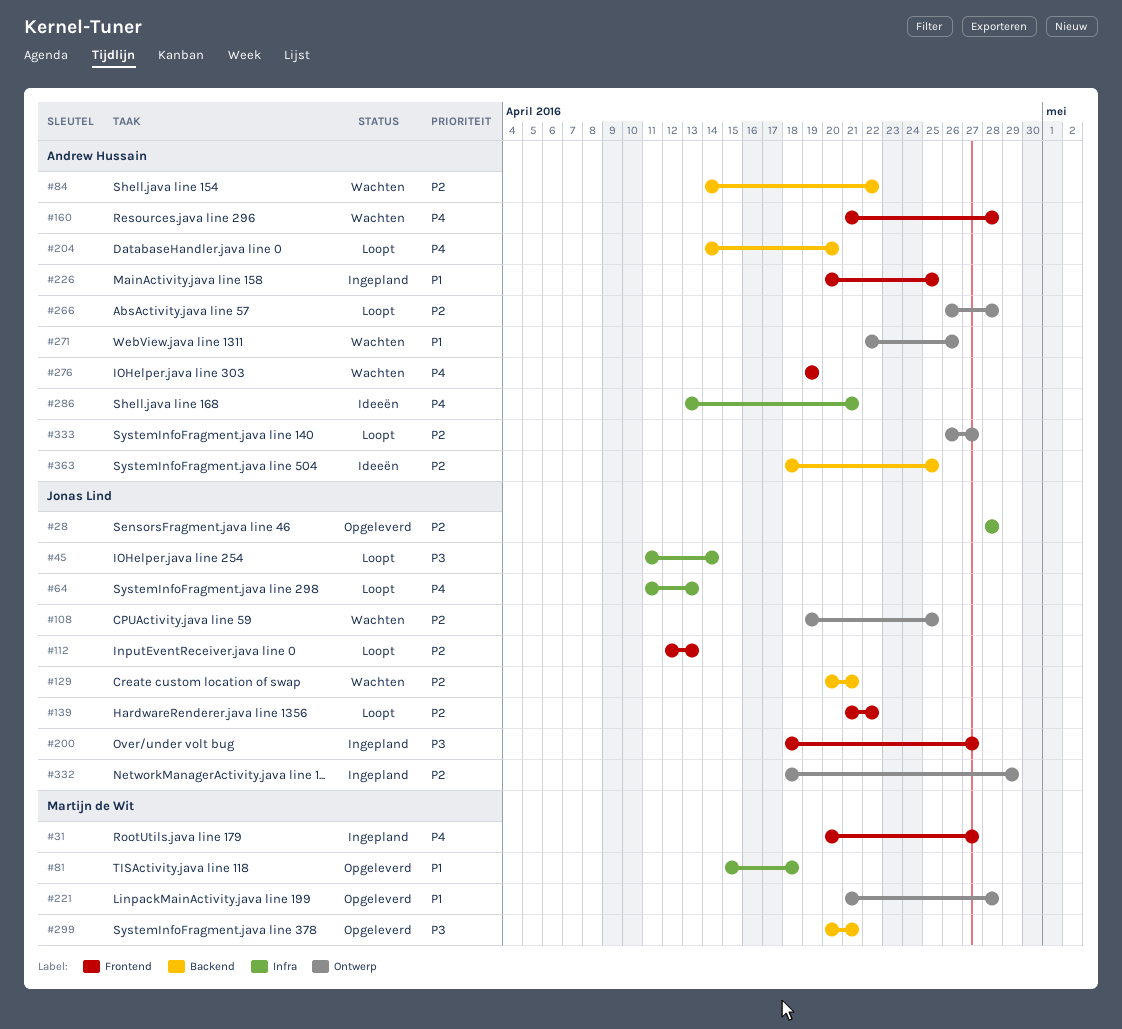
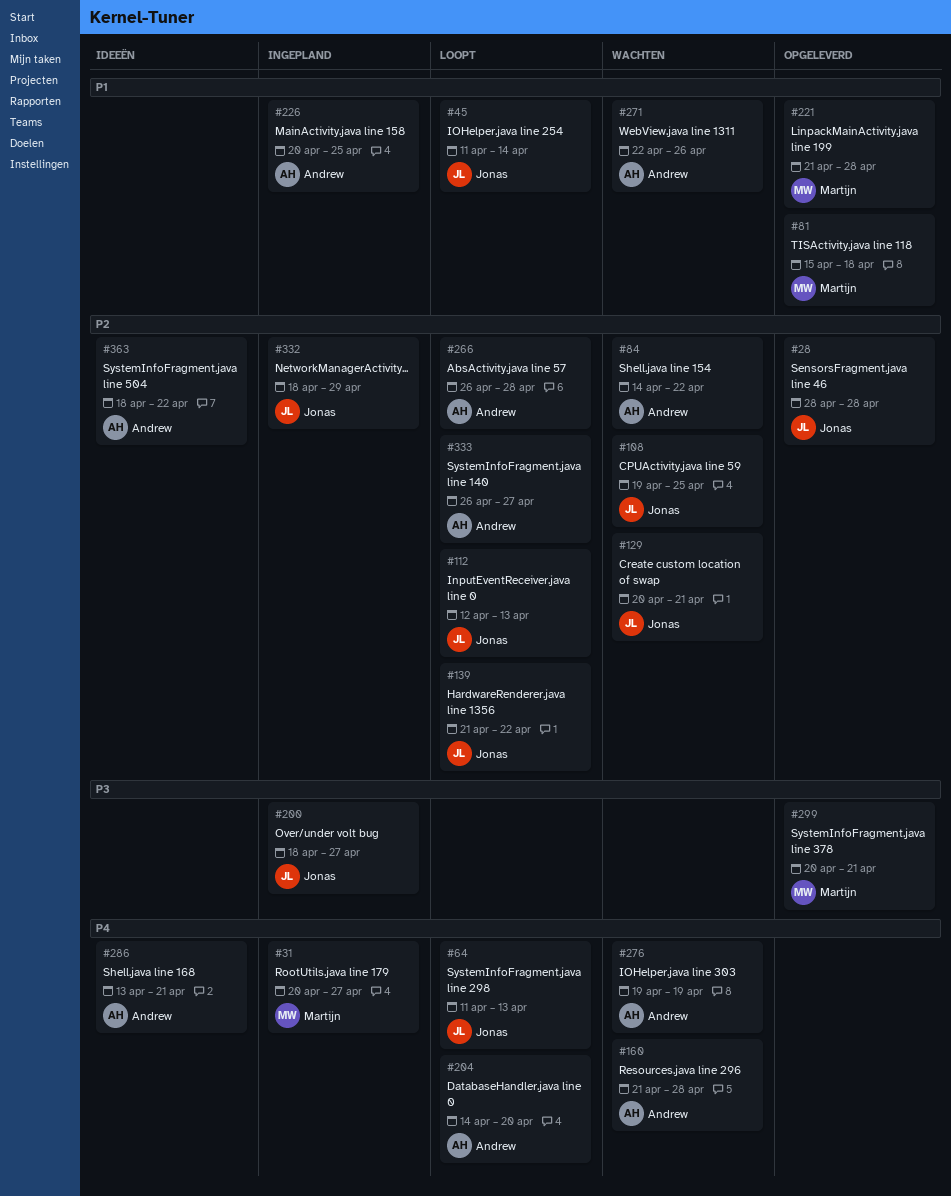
#45, priority: P3 -> P1
#363, due: Apr 25 -> Apr 22

